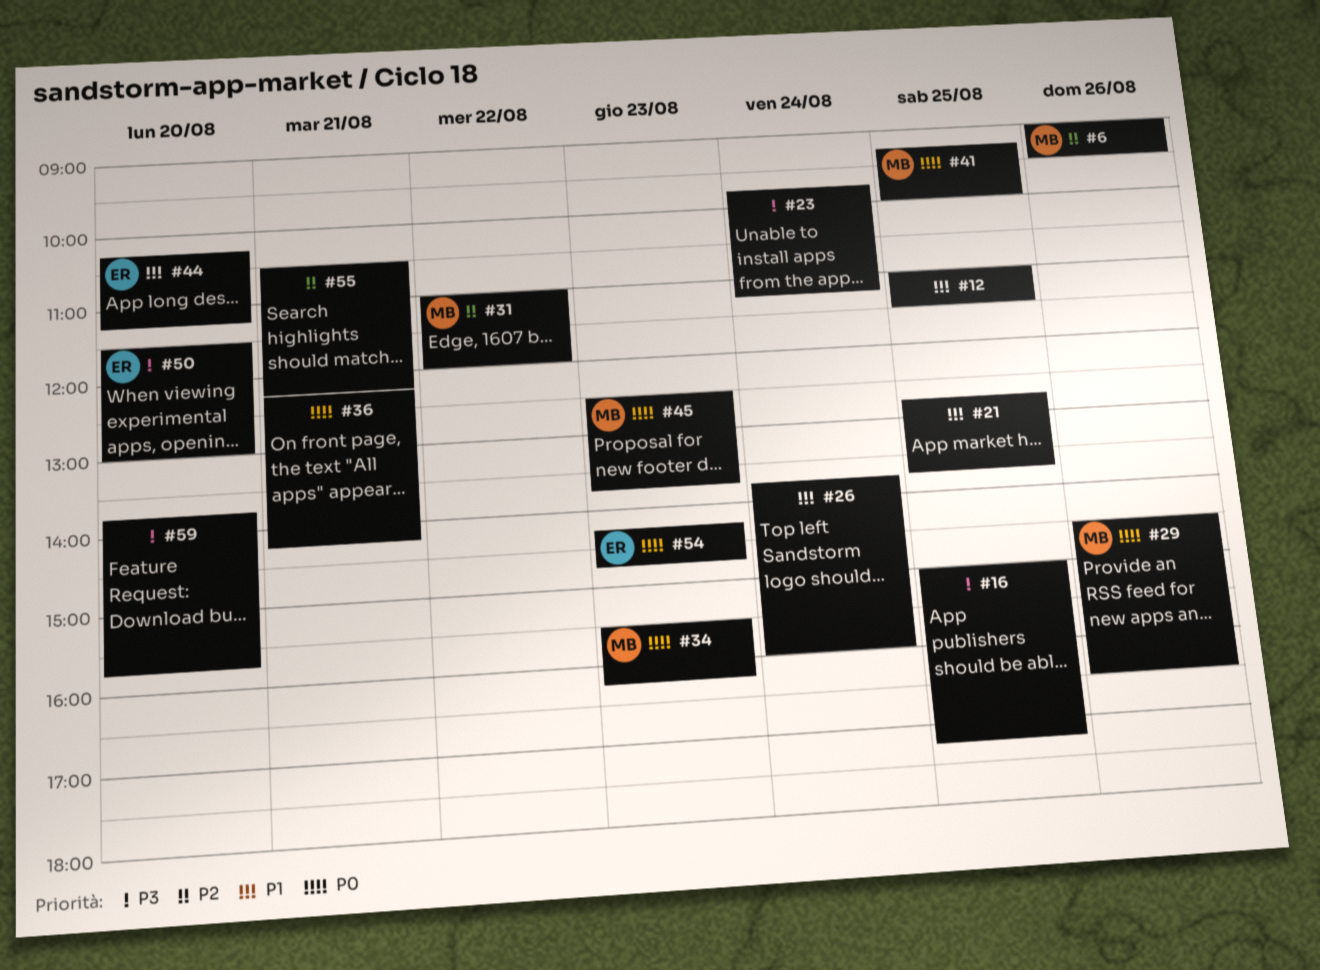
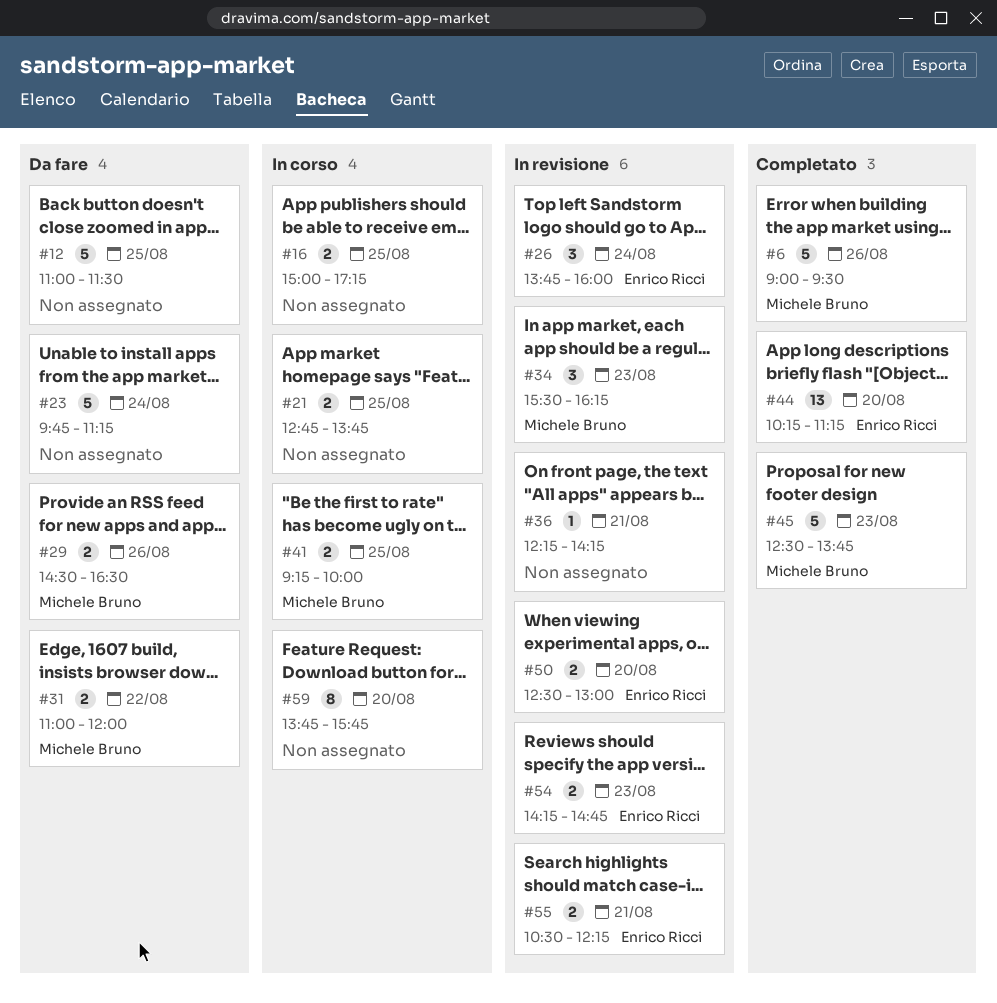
#26, owner: none -> Enrico Ricci
#50, begins: 11:30 -> 12:30
#55, owner: none -> Enrico Ricci

